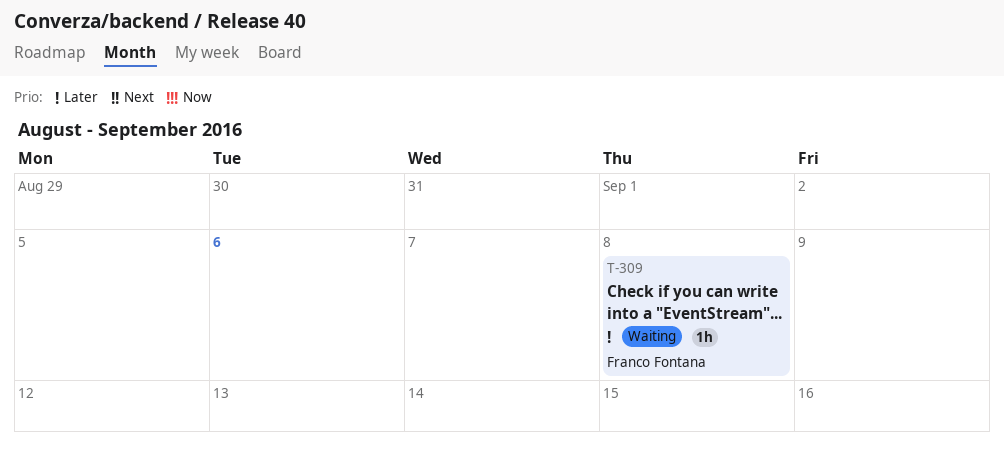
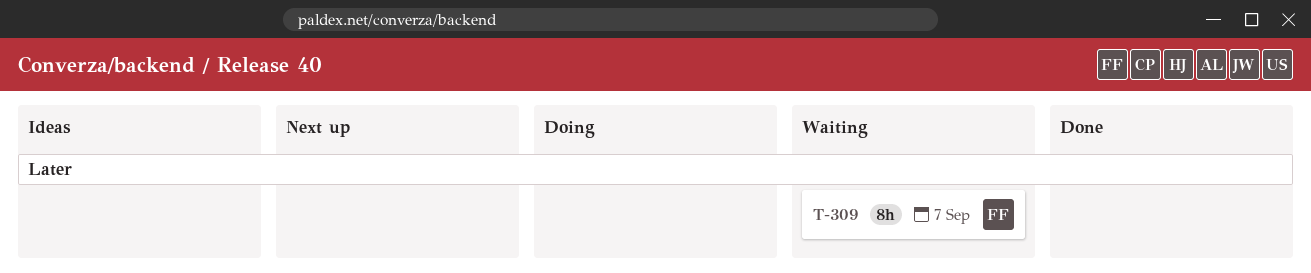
T-309, estimate: 1h -> 8h
T-309, due: Sep 8 -> Sep 7

